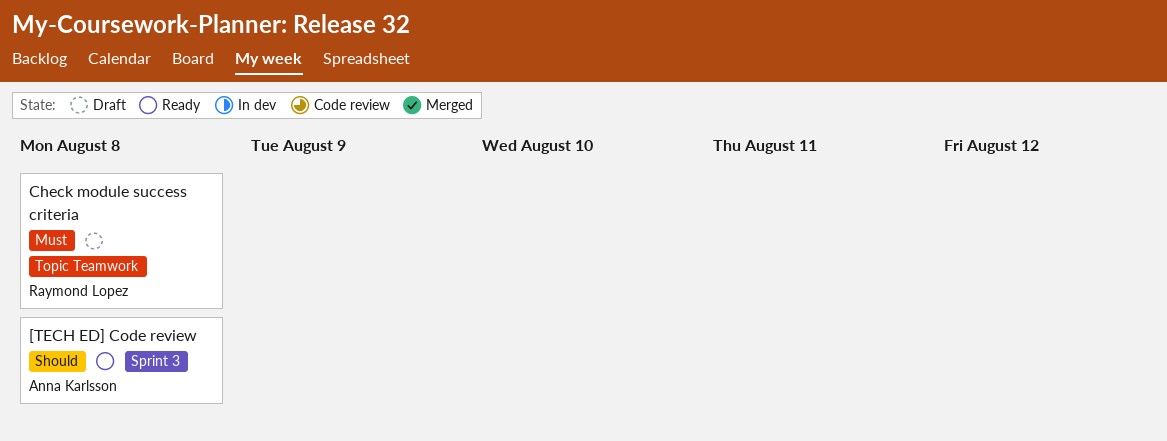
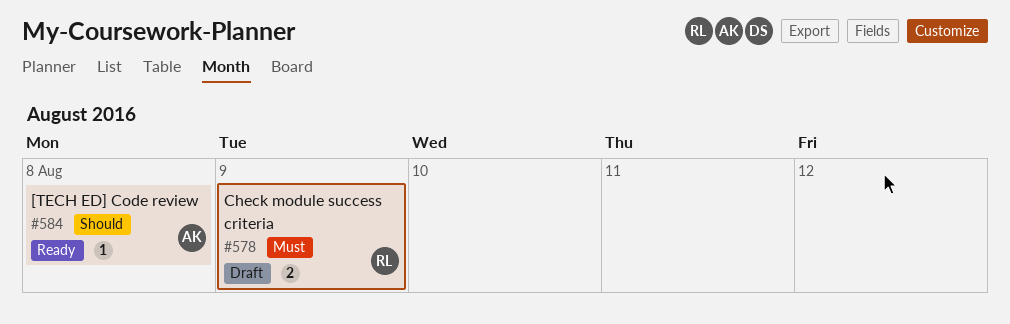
Check module success criteria, due: Aug 8 -> Aug 9

